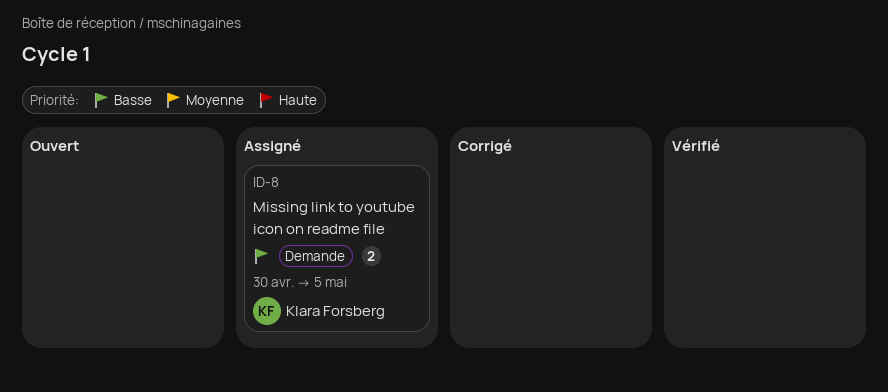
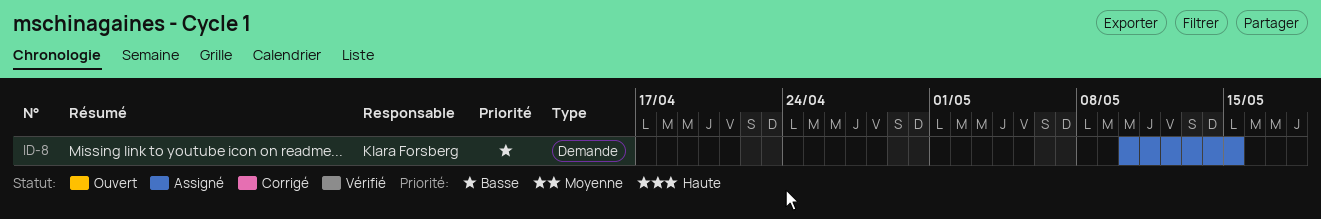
ID-8, start: Apr 30 -> May 10
ID-8, due: May 5 -> May 15

